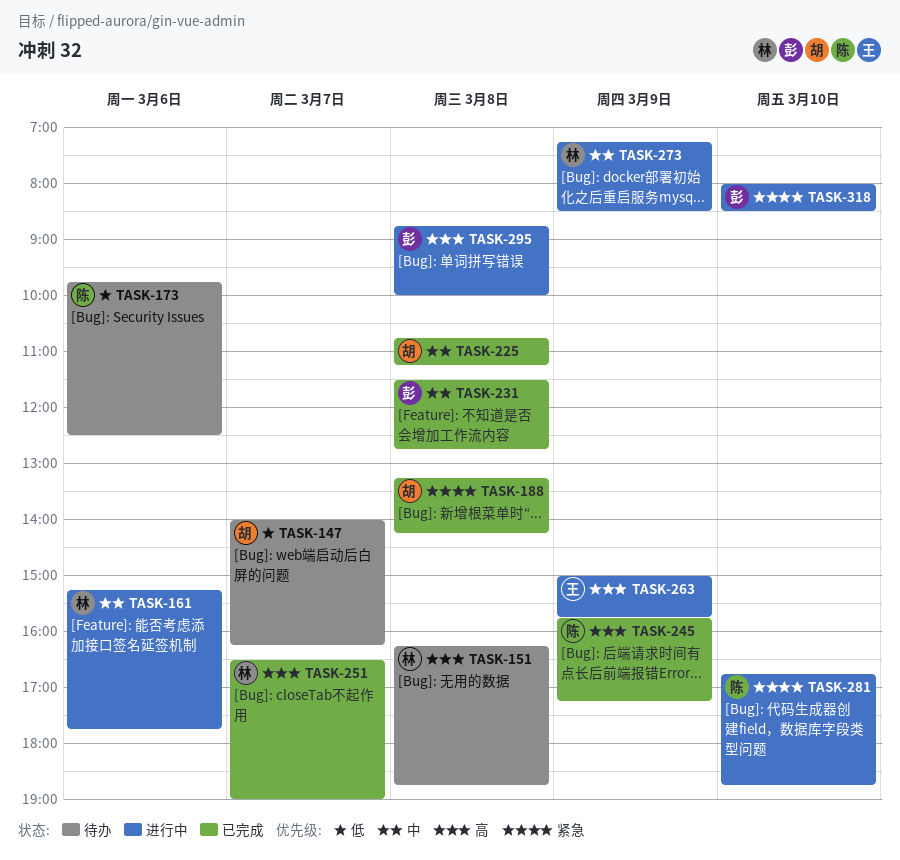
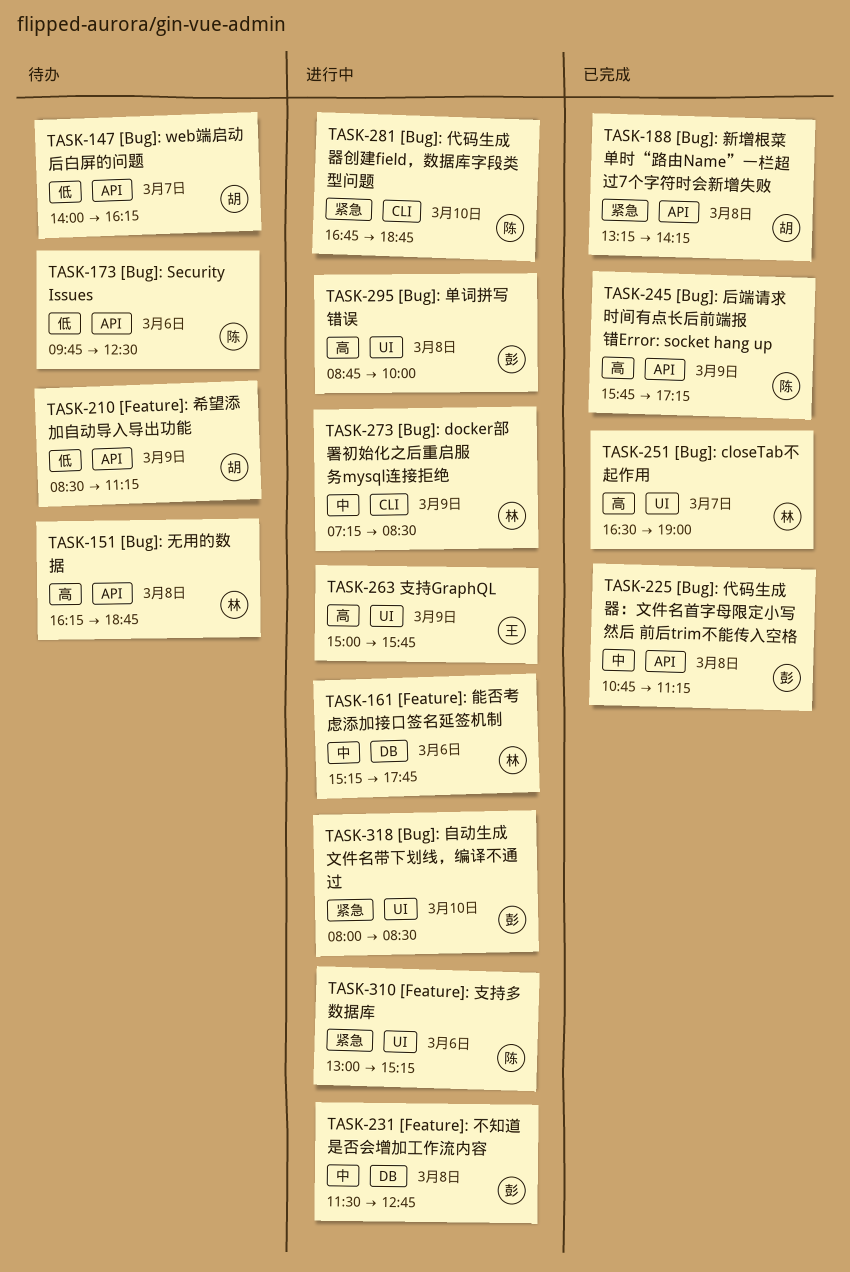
TASK-210: none -> present
TASK-225, owner: 胡 -> 彭
TASK-231, status: 已完成 -> 进行中
TASK-310: none -> present

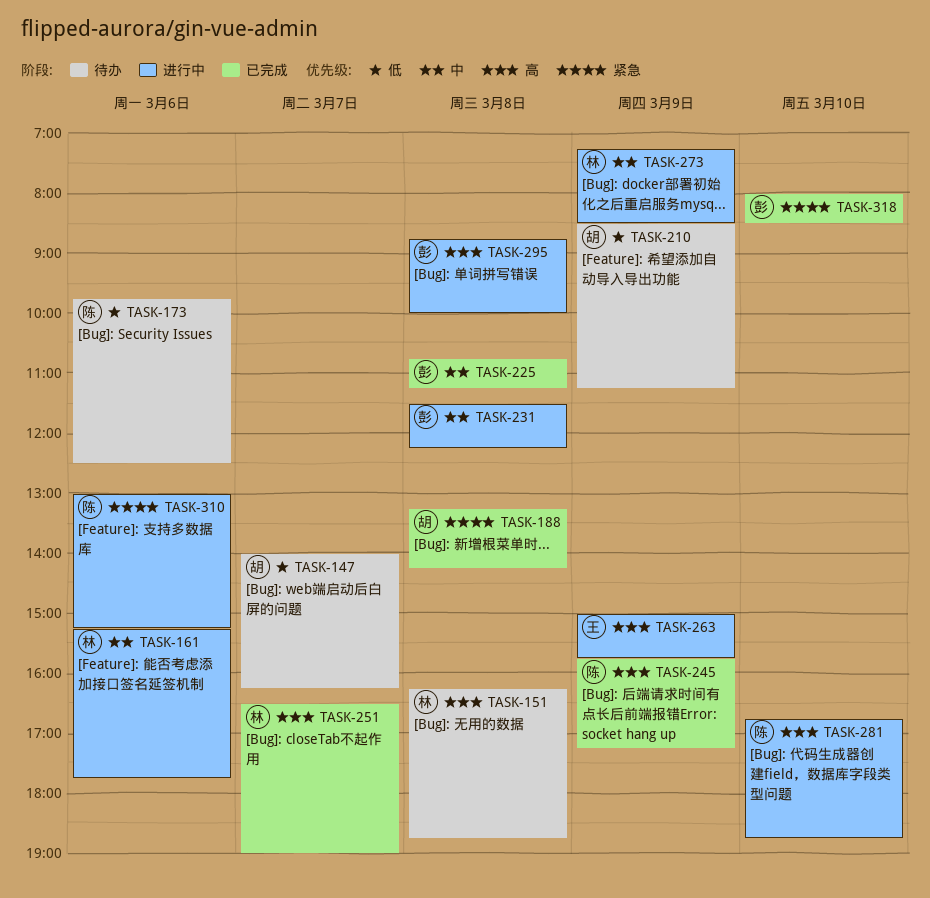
TASK-231, ends: 12:45 -> 12:15
TASK-281, priority: 紧急 -> 高
TASK-318, status: 进行中 -> 已完成

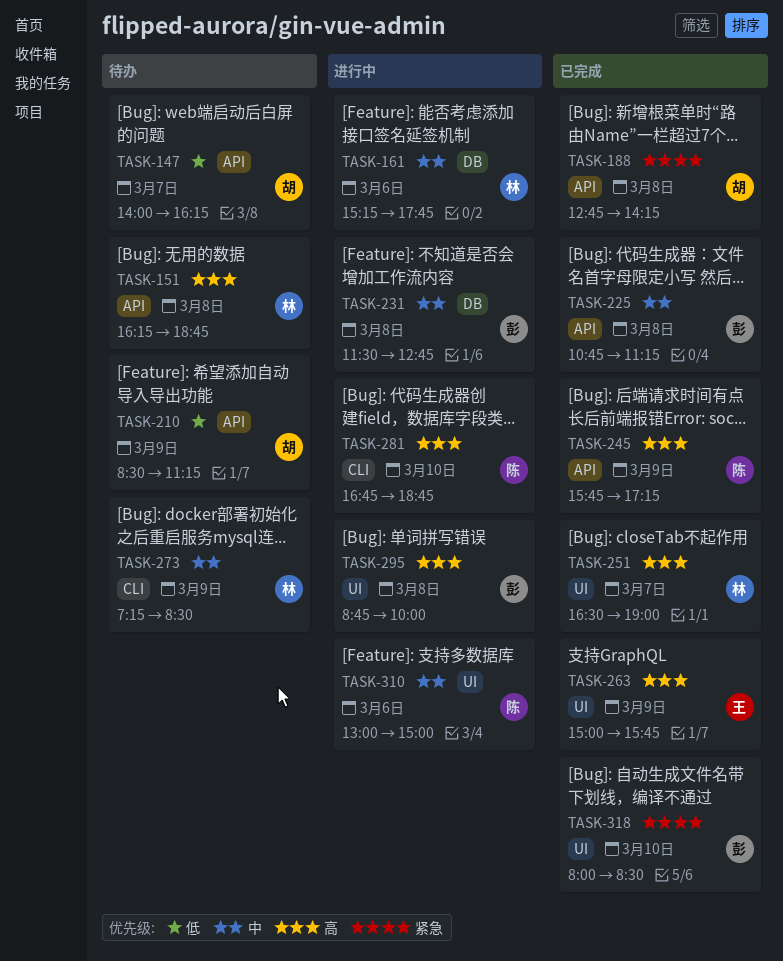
TASK-173: present -> none
TASK-188, begins: 13:15 -> 12:45
TASK-231, ends: 12:15 -> 12:45
TASK-263, status: 进行中 -> 已完成
TASK-273, status: 进行中 -> 待办
TASK-310, priority: 紧急 -> 中
TASK-310, ends: 15:15 -> 15:00

